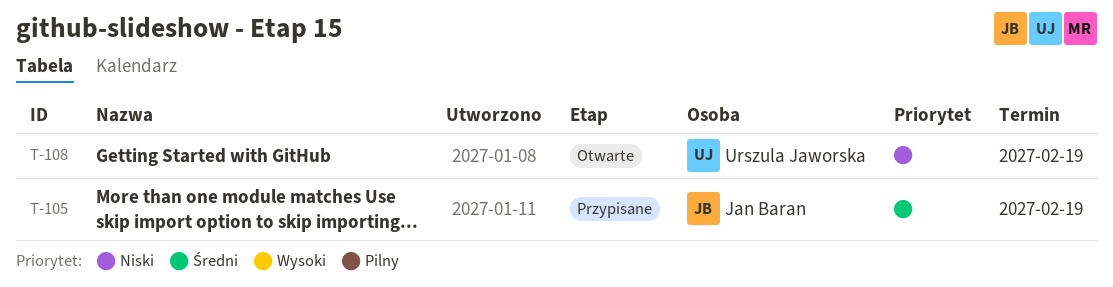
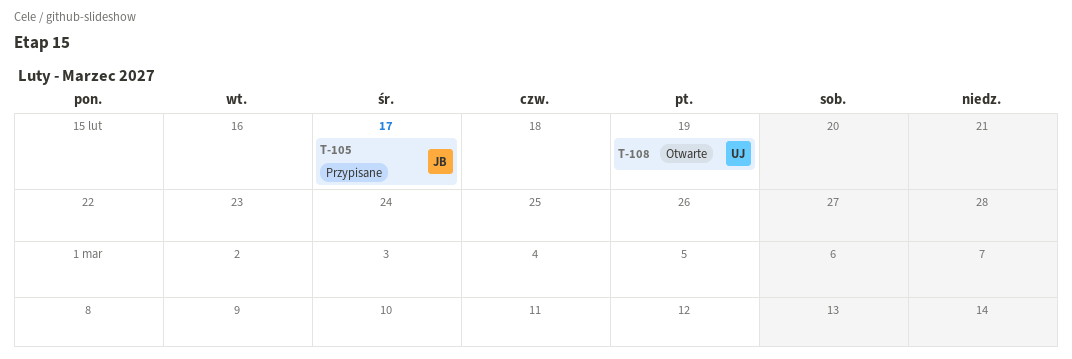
T-105, due: Feb 19 -> Feb 17

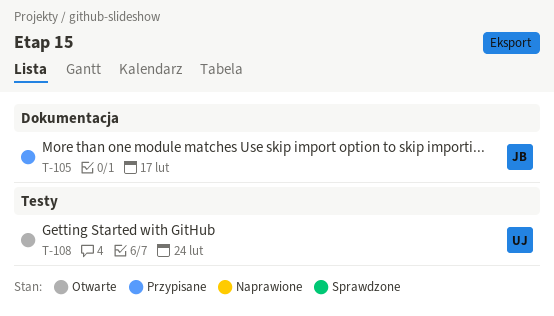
T-108, due: Feb 19 -> Feb 24

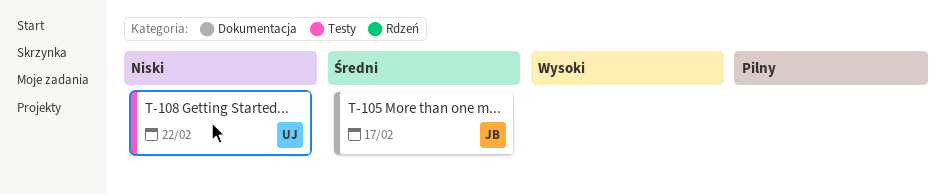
T-108, due: Feb 24 -> Feb 22

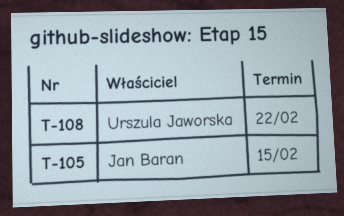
T-105, due: Feb 17 -> Feb 15

